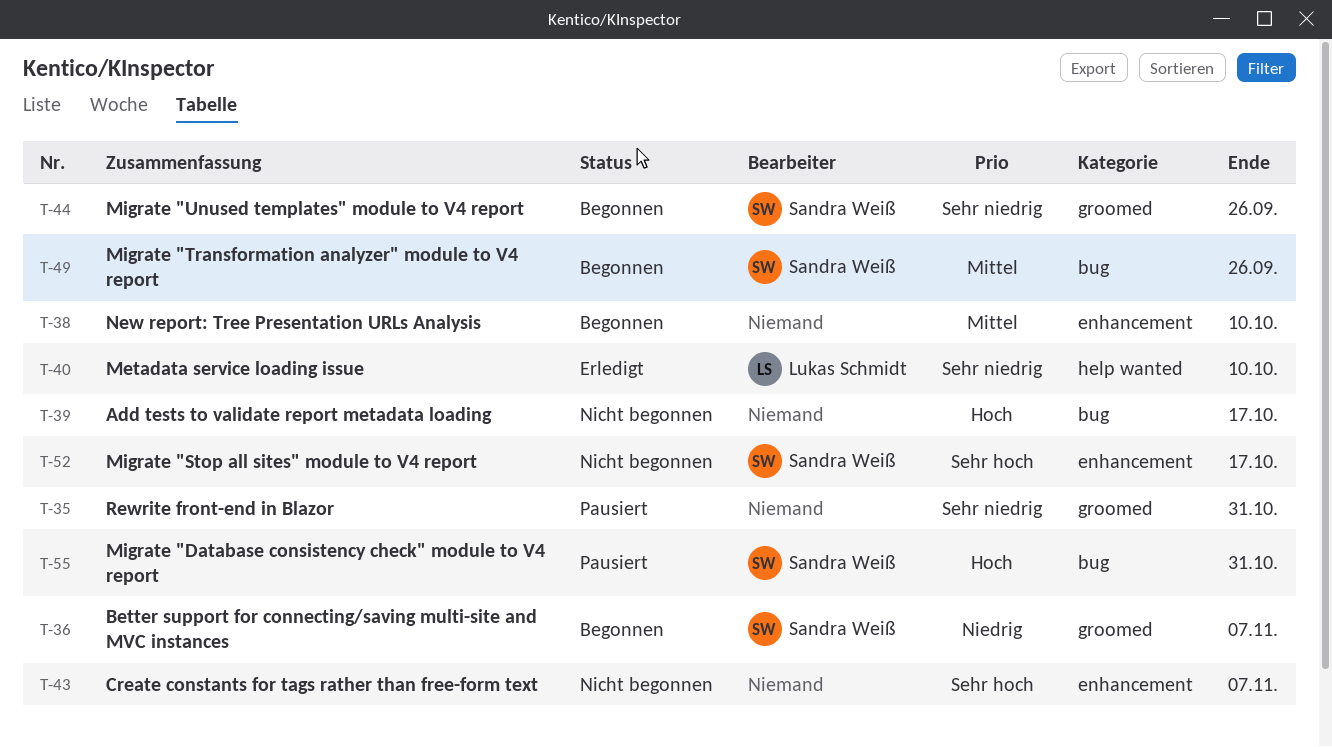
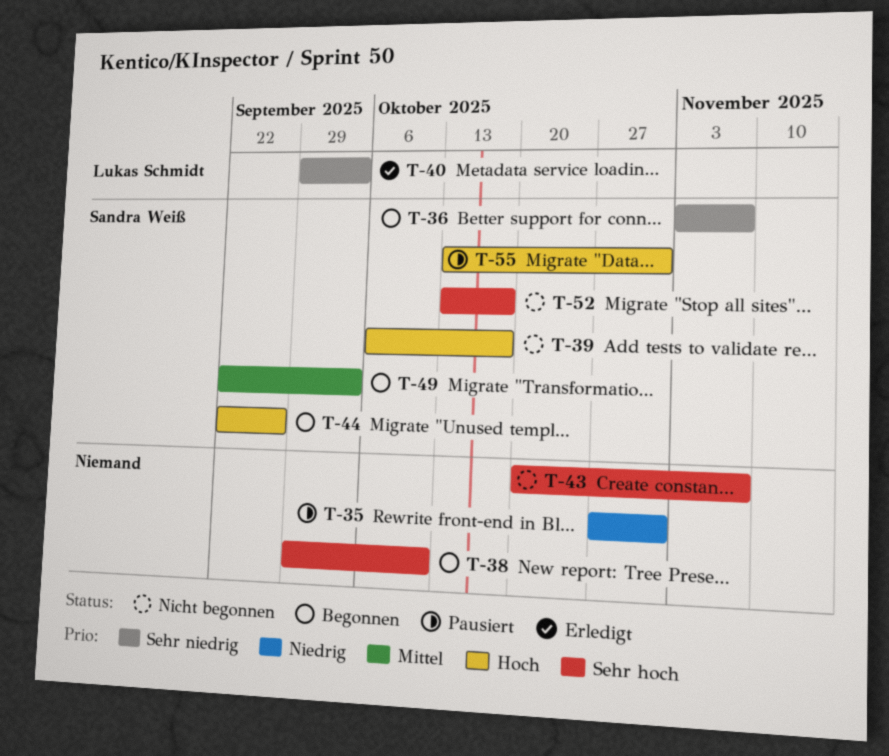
T-35, priority: Sehr niedrig -> Niedrig
T-36, priority: Niedrig -> Sehr niedrig
T-38, priority: Mittel -> Sehr hoch
T-39, owner: none -> Sandra Weiß
T-40, due: Oct 10 -> Oct 3
T-44, priority: Sehr niedrig -> Hoch
T-49, due: Sep 26 -> Oct 3

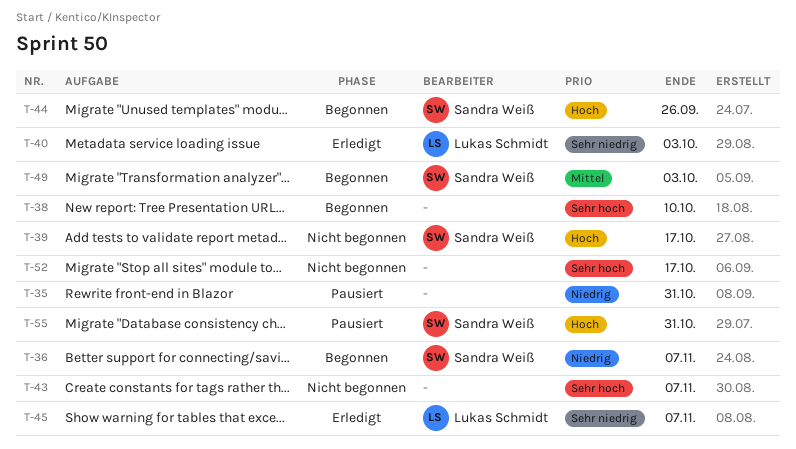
T-36, priority: Sehr niedrig -> Niedrig
T-45: none -> present
T-52, owner: Sandra Weiß -> none

